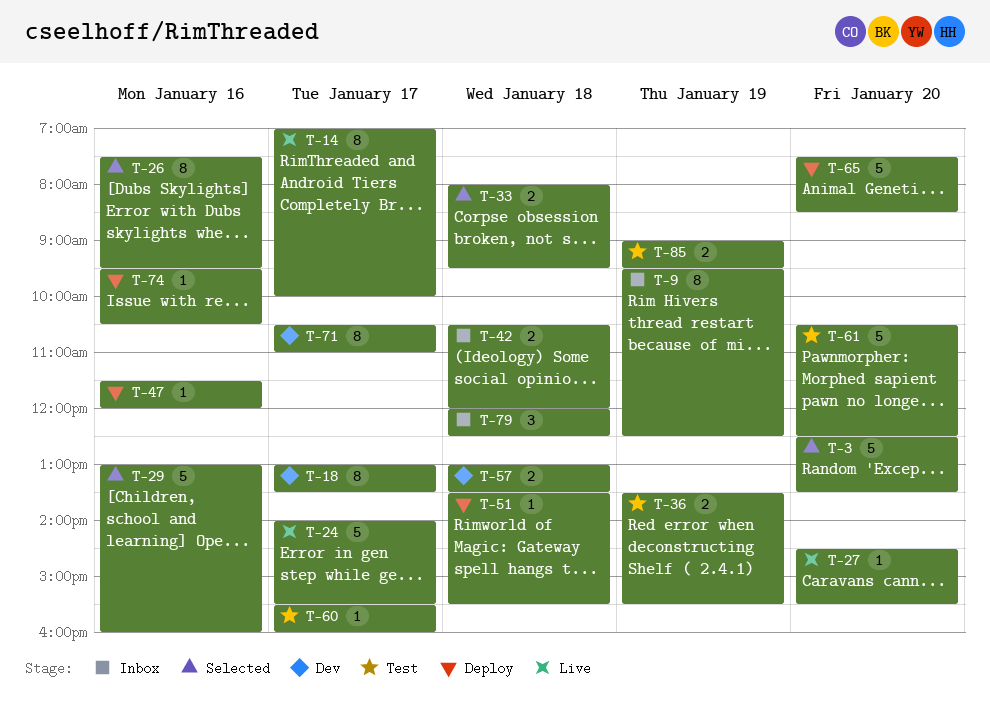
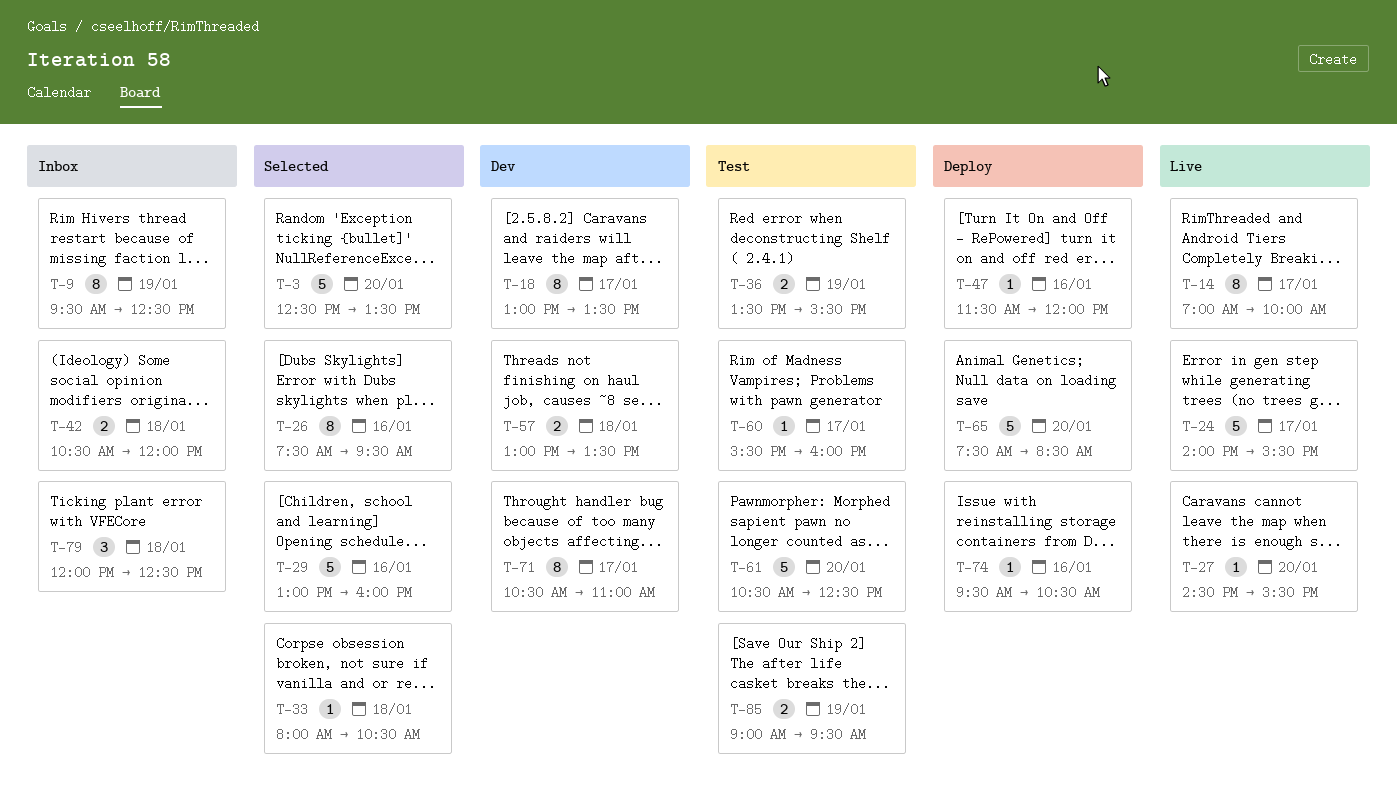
T-33, estimate: 2 -> 1
T-33, ends: 09:30 -> 10:30
T-51: present -> none

